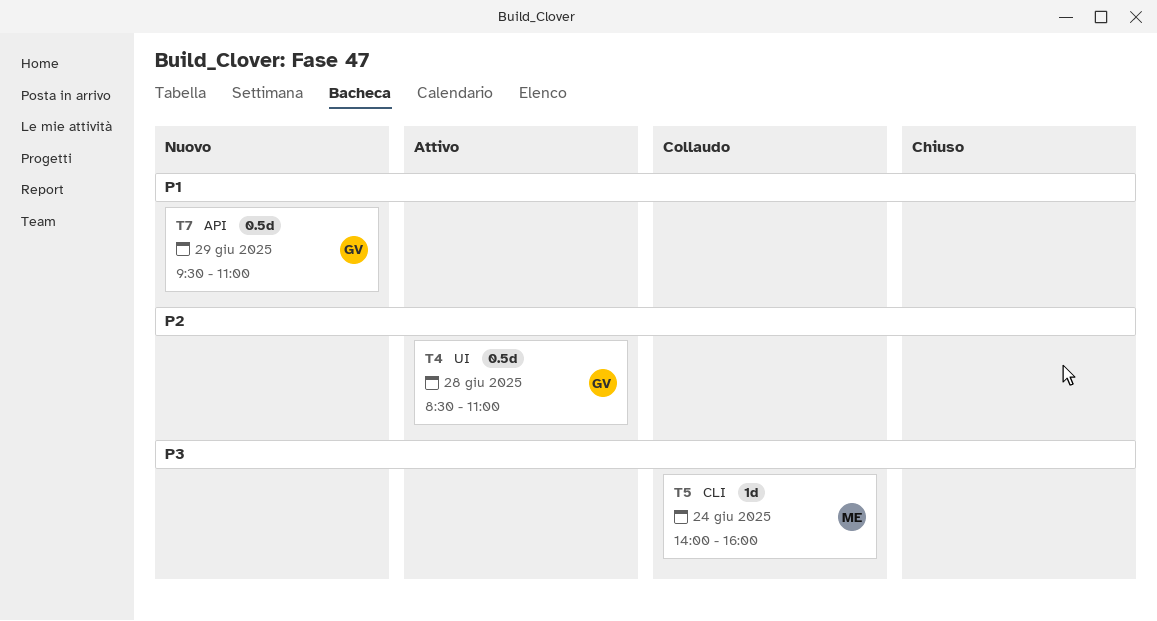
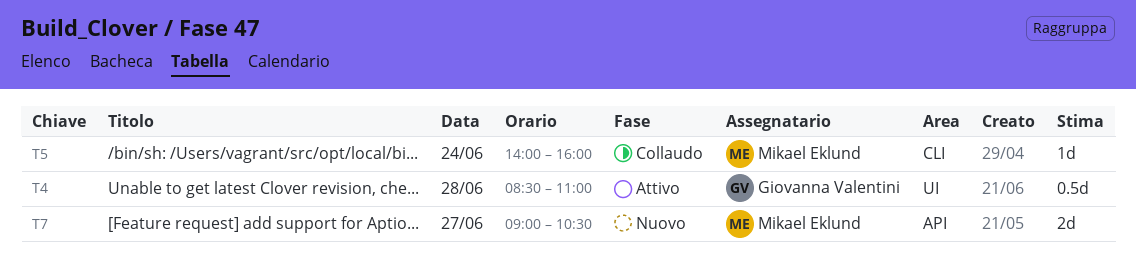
T7, owner: Giovanna Valentini -> Mikael Eklund
T7, estimate: 0.5d -> 2d
T7, day: Jun 29 -> Jun 27
T7, begins: 09:30 -> 09:00
T7, ends: 11:00 -> 10:30

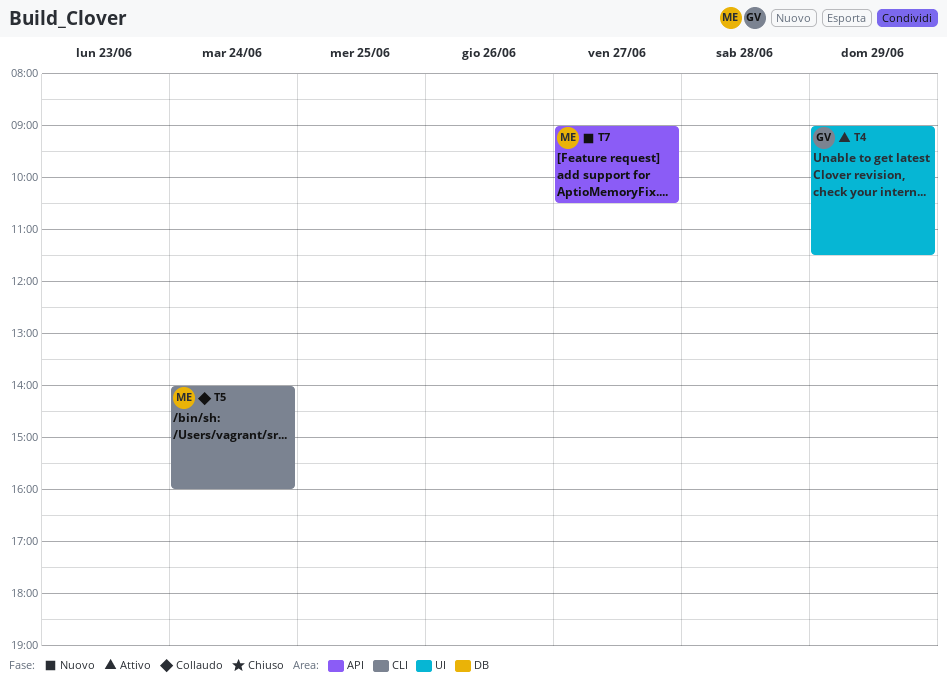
T4, day: Jun 28 -> Jun 29
T4, begins: 08:30 -> 09:00
T4, ends: 11:00 -> 11:30

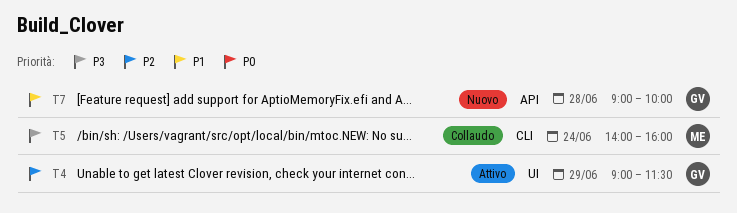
T7, owner: ME -> GV
T7, day: Jun 27 -> Jun 28
T7, ends: 10:30 -> 10:00

